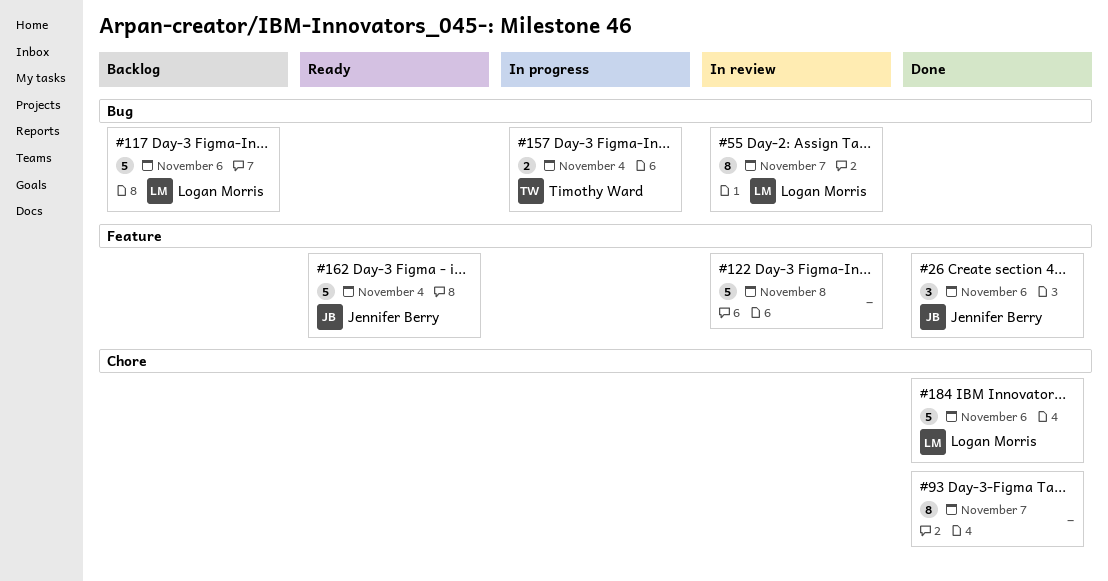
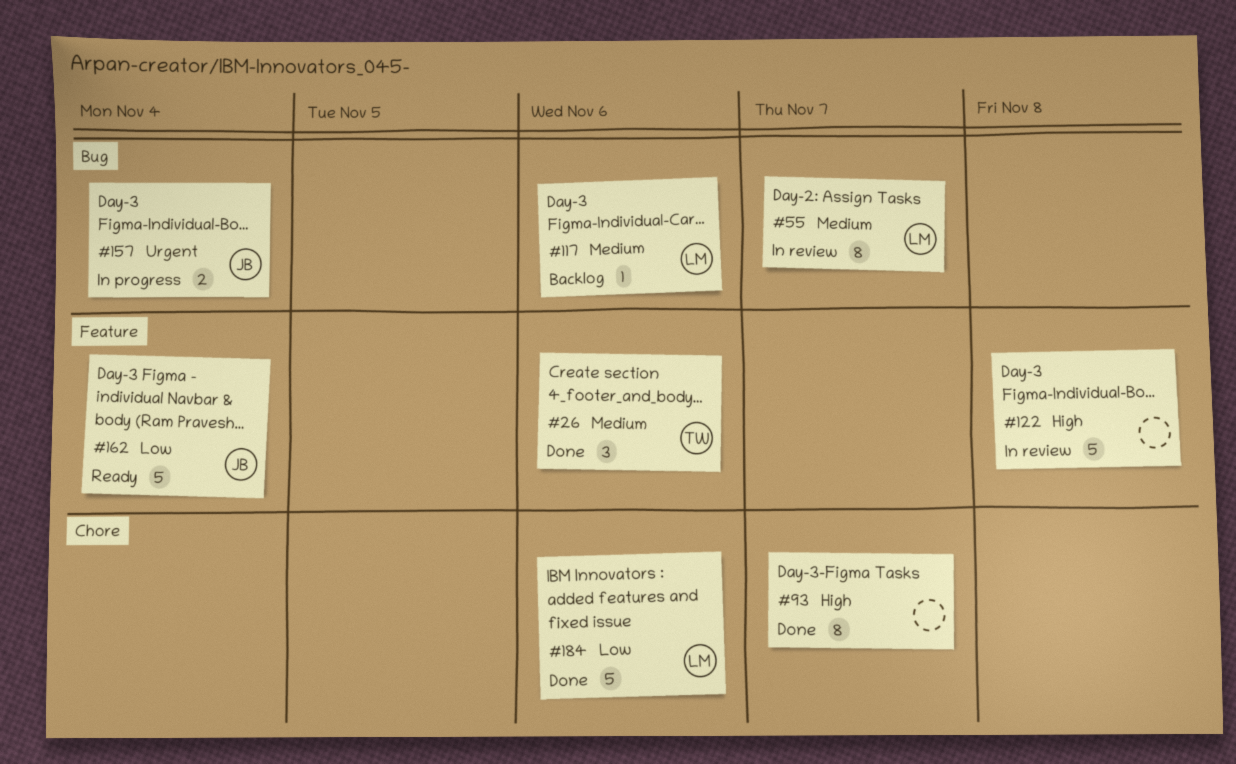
#26, owner: Jennifer Berry -> Timothy Ward
#117, estimate: 5 -> 1
#157, owner: Timothy Ward -> Jennifer Berry

